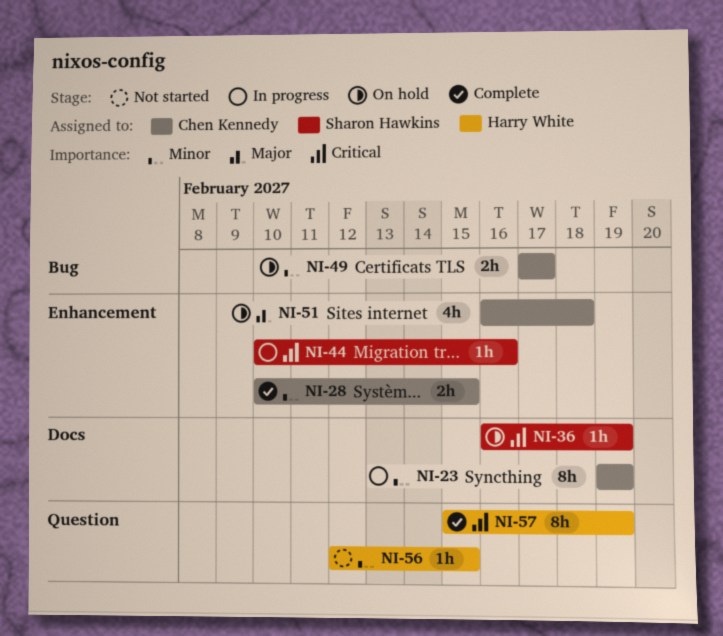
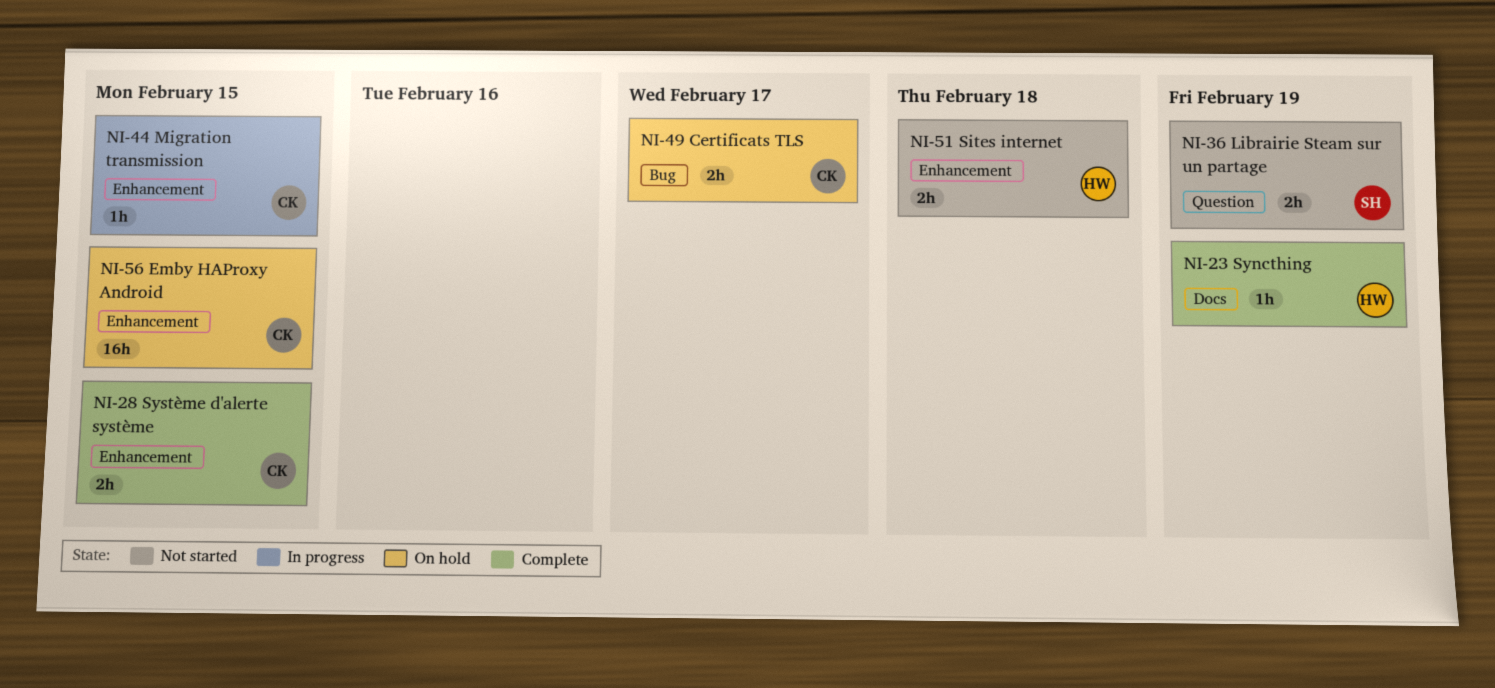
NI-23, status: In progress -> Complete
NI-23, owner: Chen Kennedy -> Harry White
NI-23, estimate: 8h -> 1h
NI-36, status: On hold -> Not started
NI-36, label: Docs -> Question
NI-36, estimate: 1h -> 2h
NI-44, owner: Sharon Hawkins -> Chen Kennedy
NI-44, due: Feb 16 -> Feb 15
NI-51, status: On hold -> Not started
NI-51, owner: Chen Kennedy -> Harry White
NI-51, estimate: 4h -> 2h
NI-56, status: Not started -> On hold
NI-56, owner: Harry White -> Chen Kennedy
NI-56, label: Question -> Enhancement
NI-56, estimate: 1h -> 16h
NI-57: present -> none

